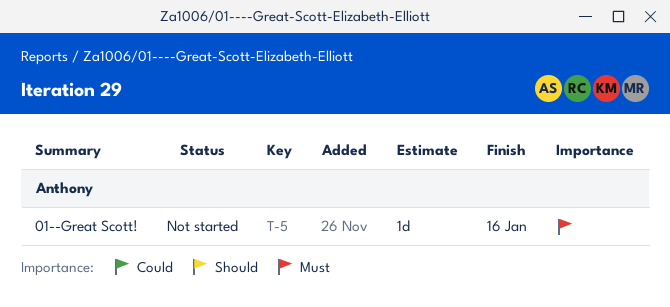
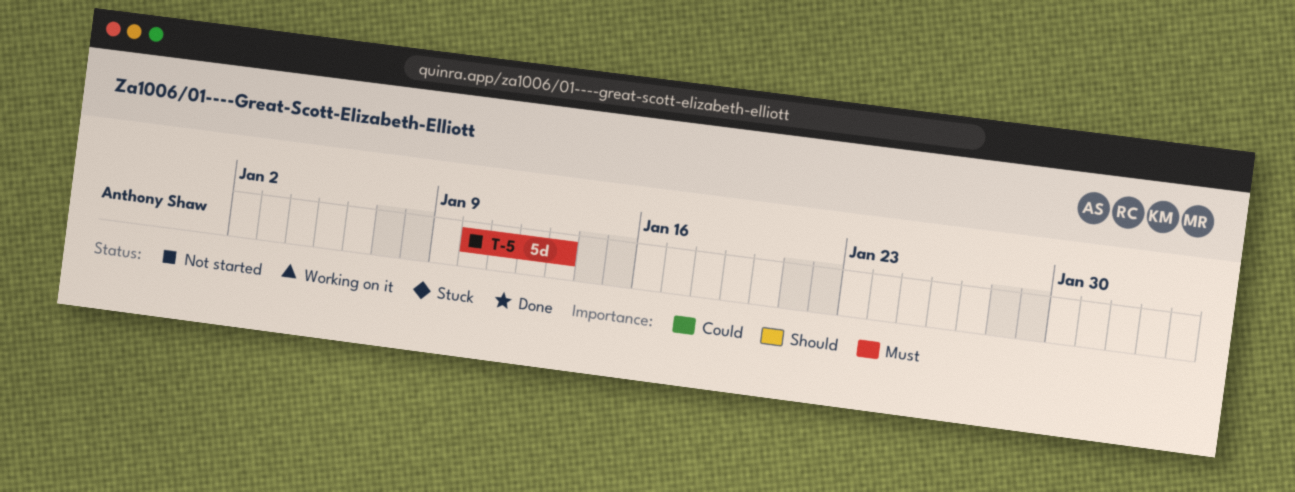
T-5, estimate: 1d -> 5d
T-5, due: Jan 16 -> Jan 13

